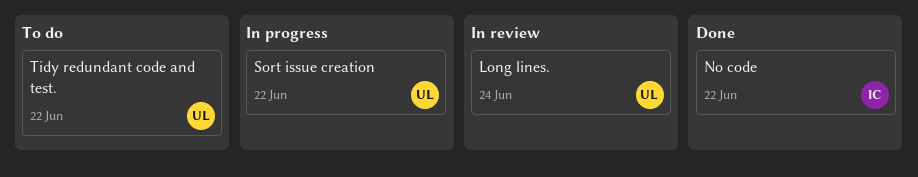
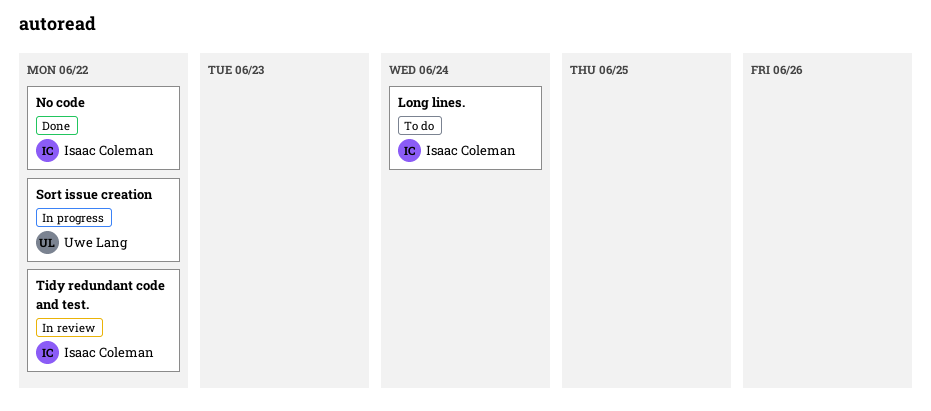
Long lines., status: In review -> To do
Long lines., owner: Uwe Lang -> Isaac Coleman
Tidy redundant code and test., status: To do -> In review
Tidy redundant code and test., owner: Uwe Lang -> Isaac Coleman

